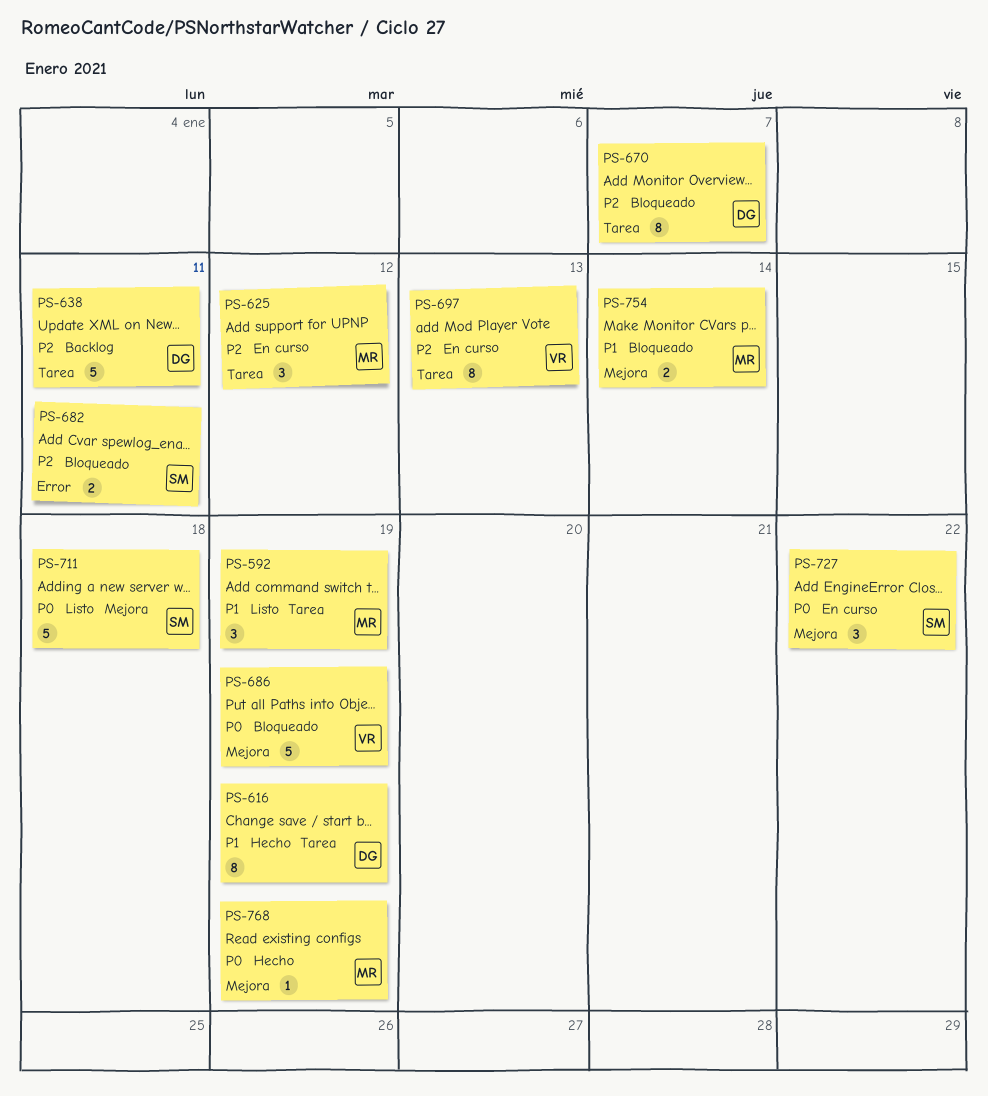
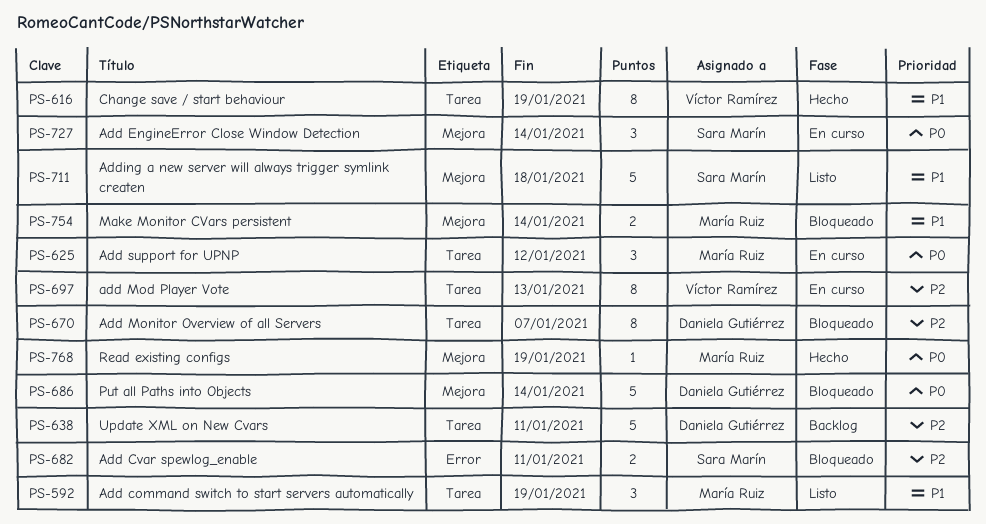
PS-616, owner: Daniela Gutiérrez -> Víctor Ramírez
PS-625, priority: P2 -> P0
PS-686, owner: Víctor Ramírez -> Daniela Gutiérrez
PS-686, due: Jan 19 -> Jan 14
PS-711, priority: P0 -> P1
PS-727, due: Jan 22 -> Jan 14

